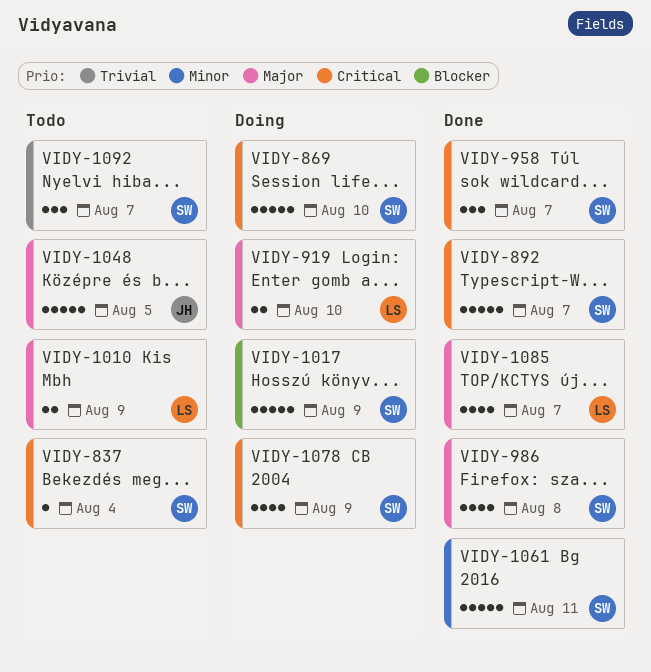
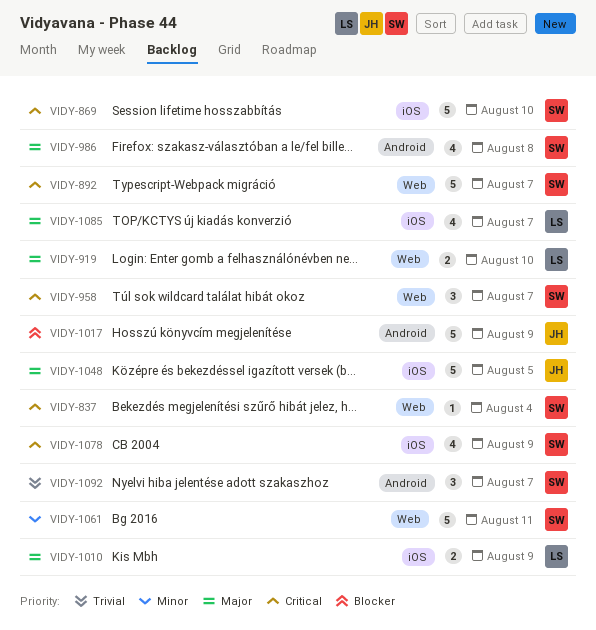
VIDY-1017, owner: SW -> JH

